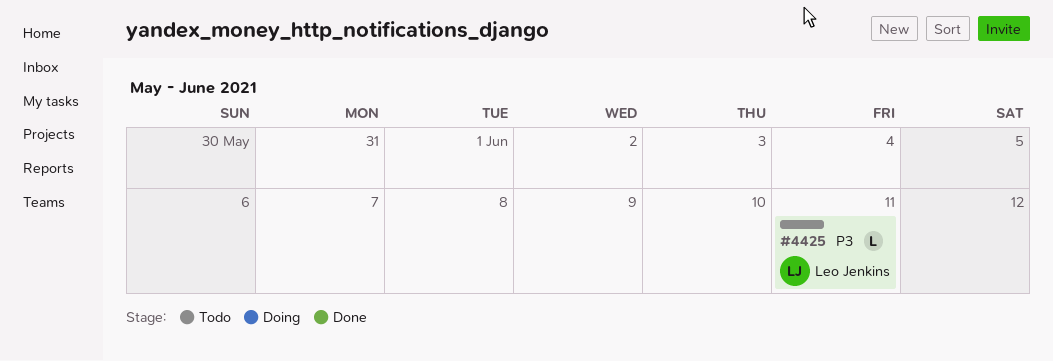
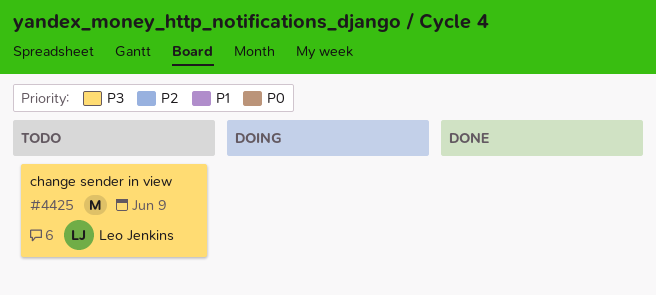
#4425, estimate: L -> M
#4425, due: Jun 11 -> Jun 9

